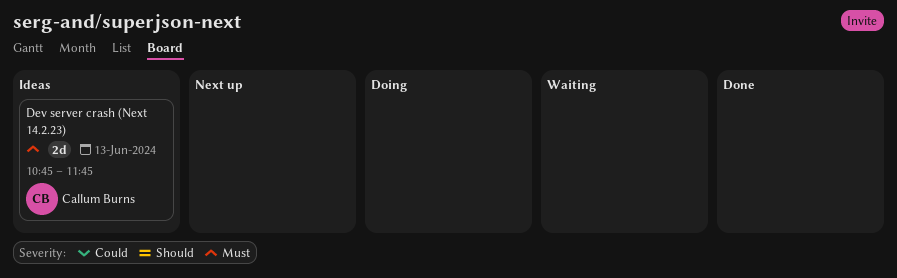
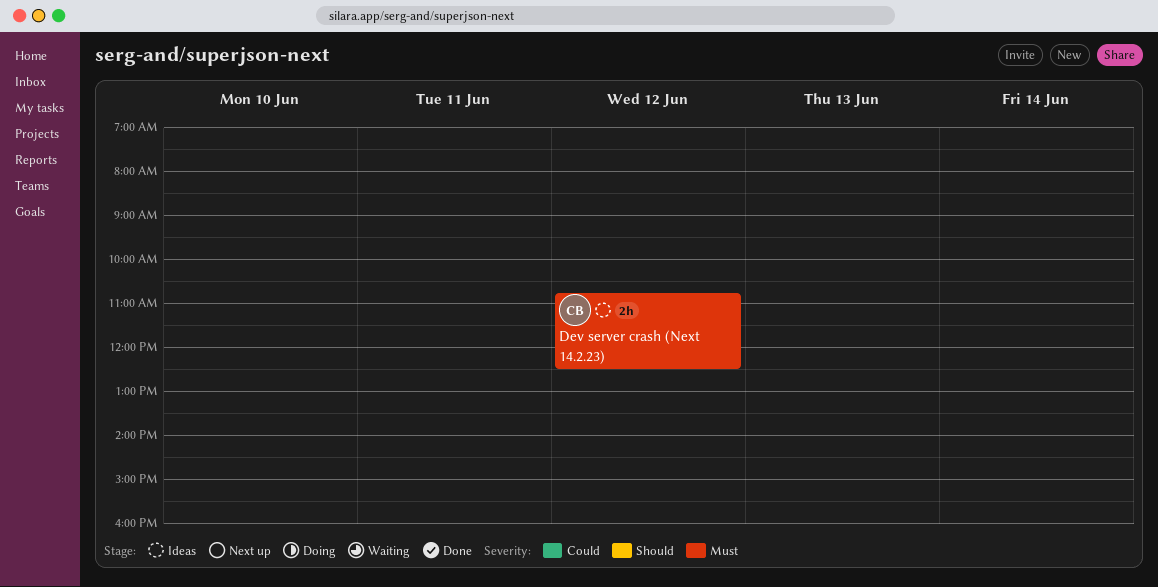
Dev server crash (Next 14.2.23), estimate: 2d -> 2h
Dev server crash (Next 14.2.23), day: Jun 13 -> Jun 12
Dev server crash (Next 14.2.23), ends: 11:45 -> 12:30

